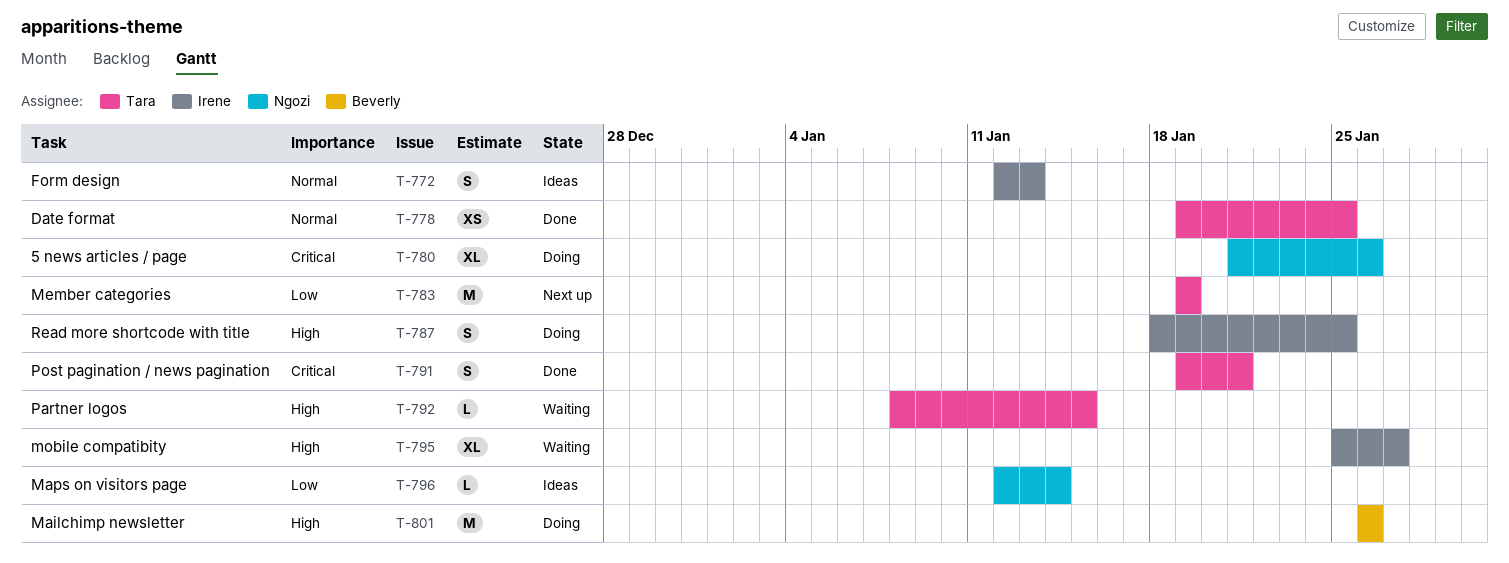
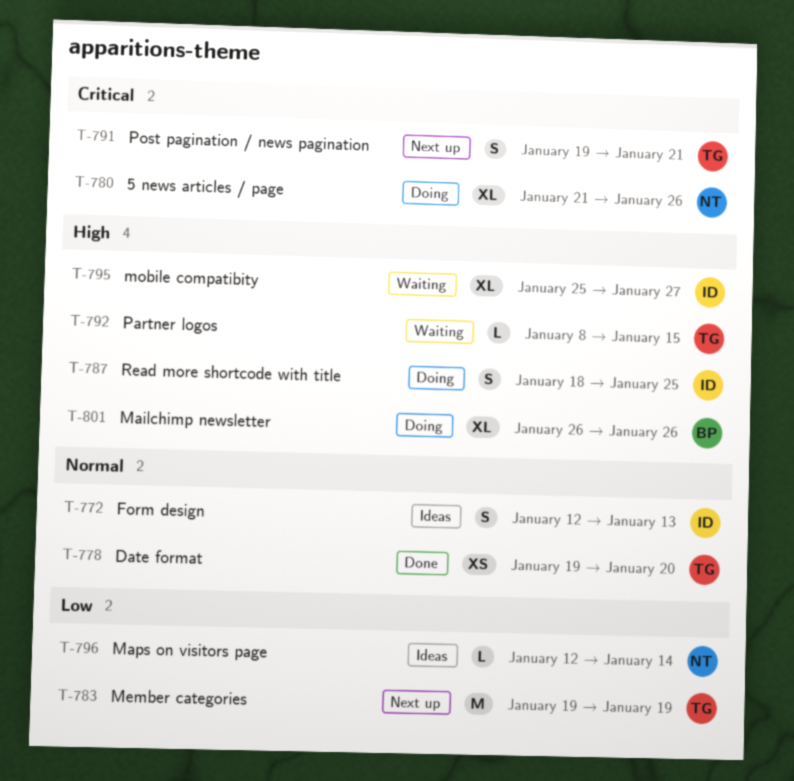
T-778, due: Jan 25 -> Jan 20
T-791, status: Done -> Next up
T-801, estimate: M -> XL

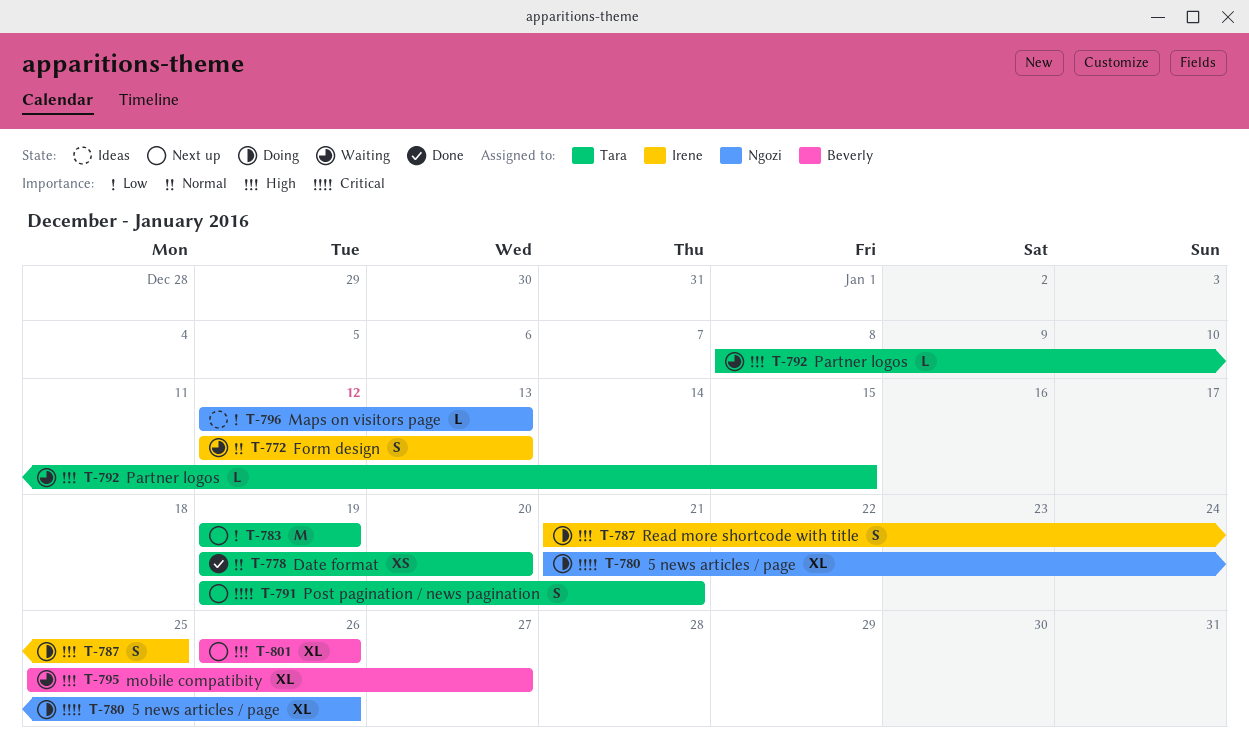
T-772, status: Ideas -> Waiting
T-787, start: Jan 18 -> Jan 21
T-795, owner: Irene -> Beverly
T-796, due: Jan 14 -> Jan 13
T-801, status: Doing -> Next up

